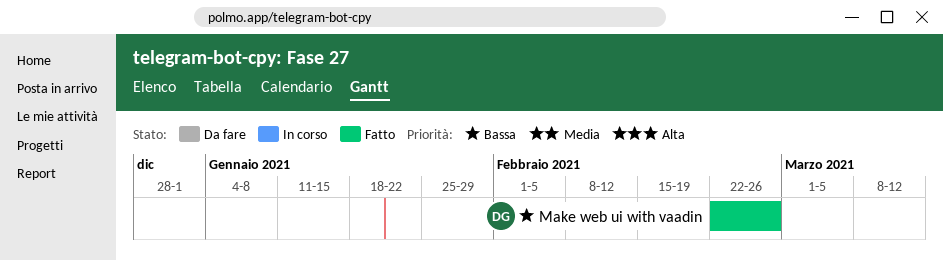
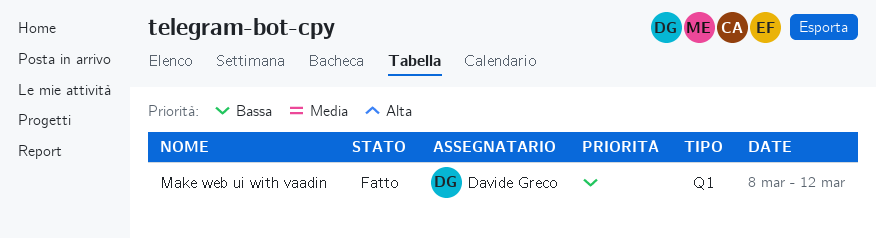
Make web ui with vaadin, start: Feb 22 -> Mar 8
Make web ui with vaadin, due: Feb 26 -> Mar 12

